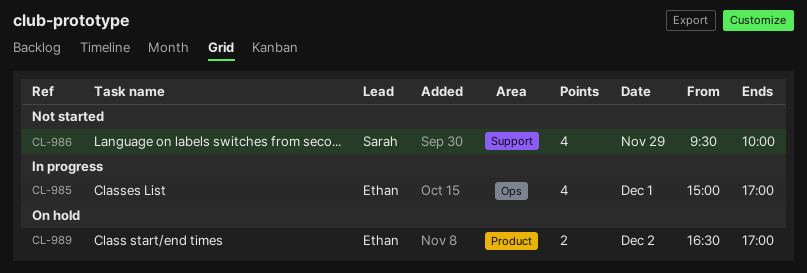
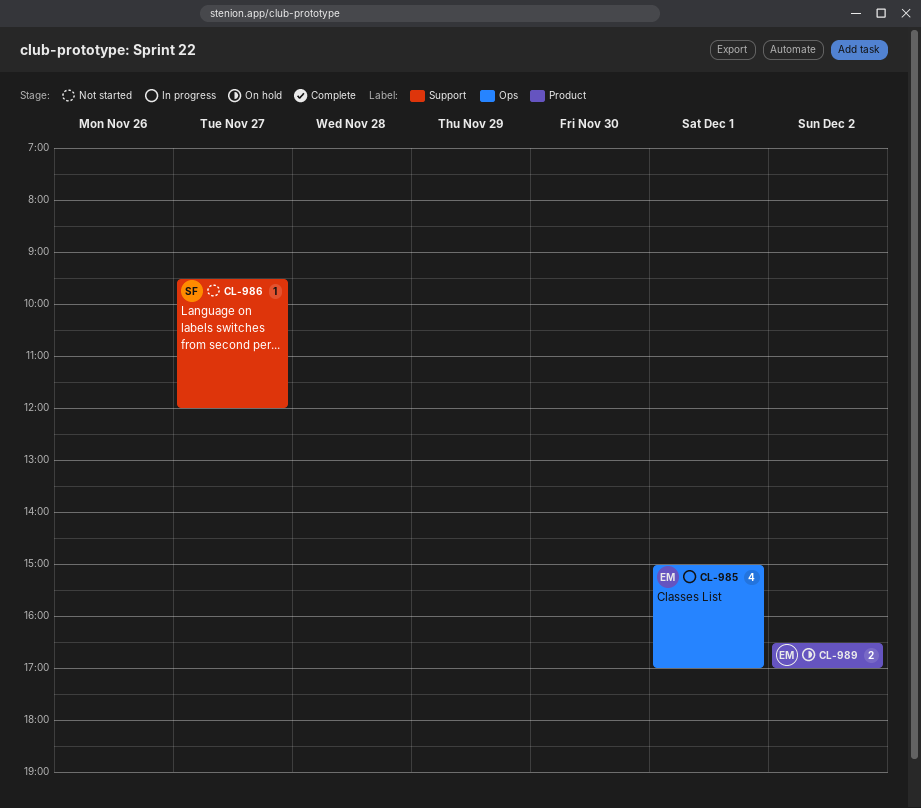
CL-986, estimate: 4 -> 1
CL-986, day: Nov 29 -> Nov 27
CL-986, ends: 10:00 -> 12:00

